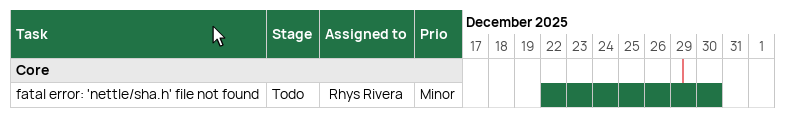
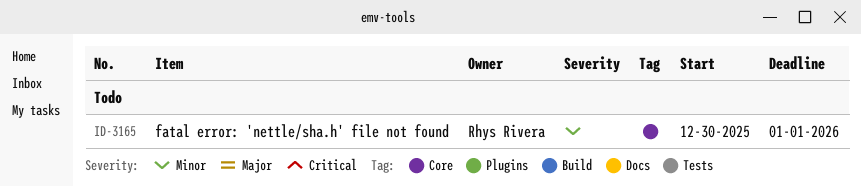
fatal error: 'nettle/sha.h' file not found, start: Dec 22 -> Dec 30
fatal error: 'nettle/sha.h' file not found, due: Dec 30 -> Jan 1

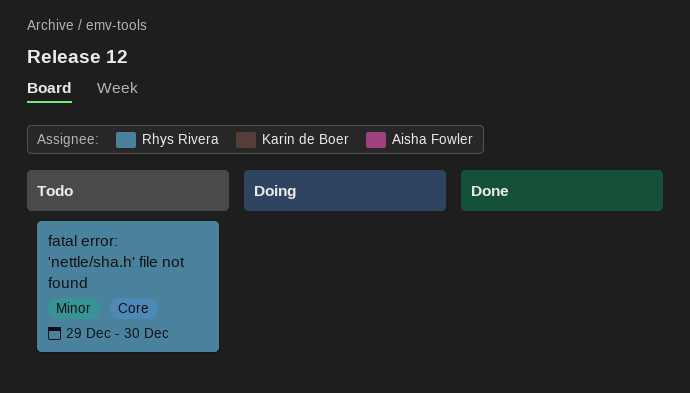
fatal error: 'nettle/sha.h' file not found, start: Dec 30 -> Dec 29
fatal error: 'nettle/sha.h' file not found, due: Jan 1 -> Dec 30

